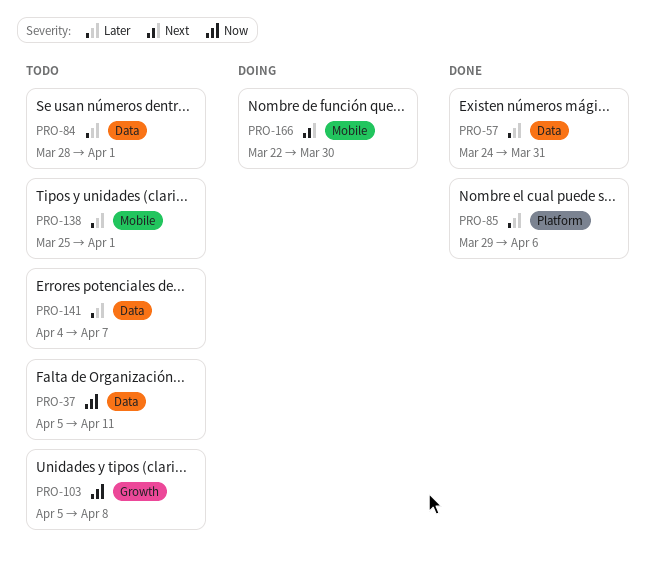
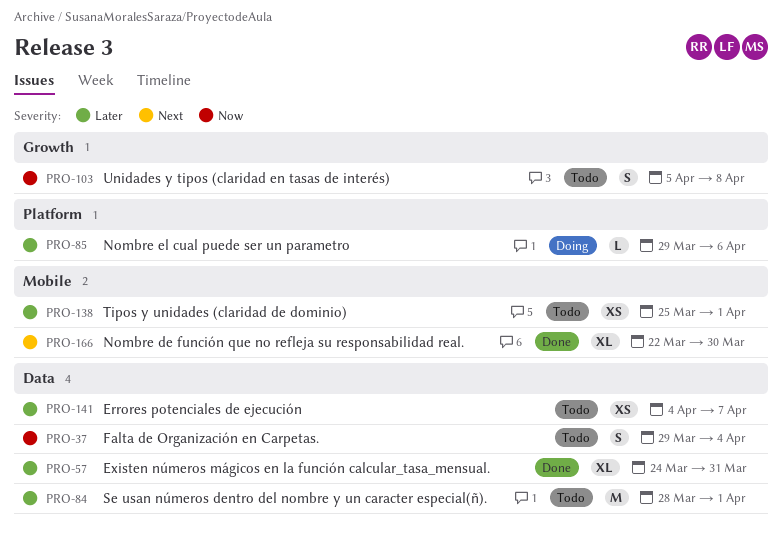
PRO-37, start: Apr 5 -> Mar 29
PRO-37, due: Apr 11 -> Apr 4
PRO-85, status: Done -> Doing
PRO-166, status: Doing -> Done

